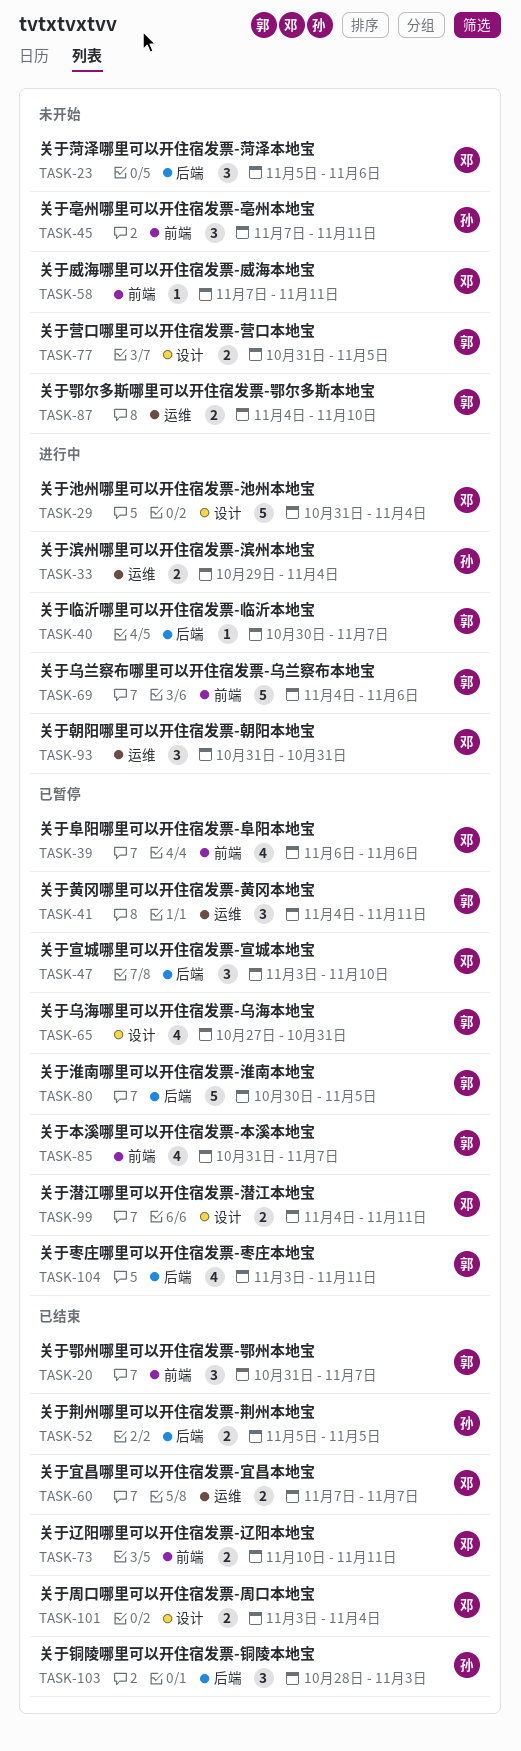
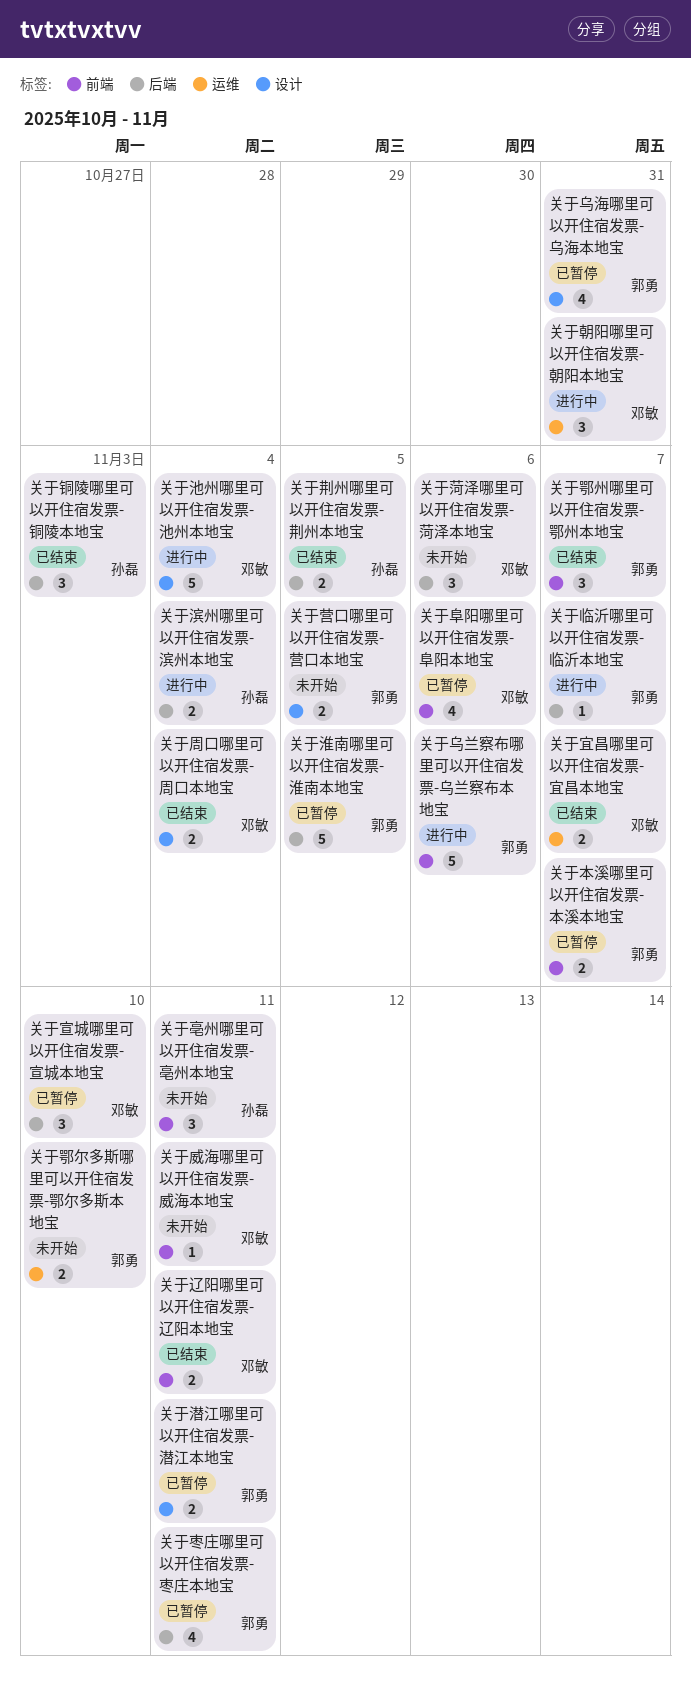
关于本溪哪里可以开住宿发票-本溪本地宝, estimate: 4 -> 2
关于滨州哪里可以开住宿发票-滨州本地宝, label: 运维 -> 后端
关于潜江哪里可以开住宿发票-潜江本地宝, owner: 邓敏 -> 郭勇
关于黄冈哪里可以开住宿发票-黄冈本地宝: present -> none

